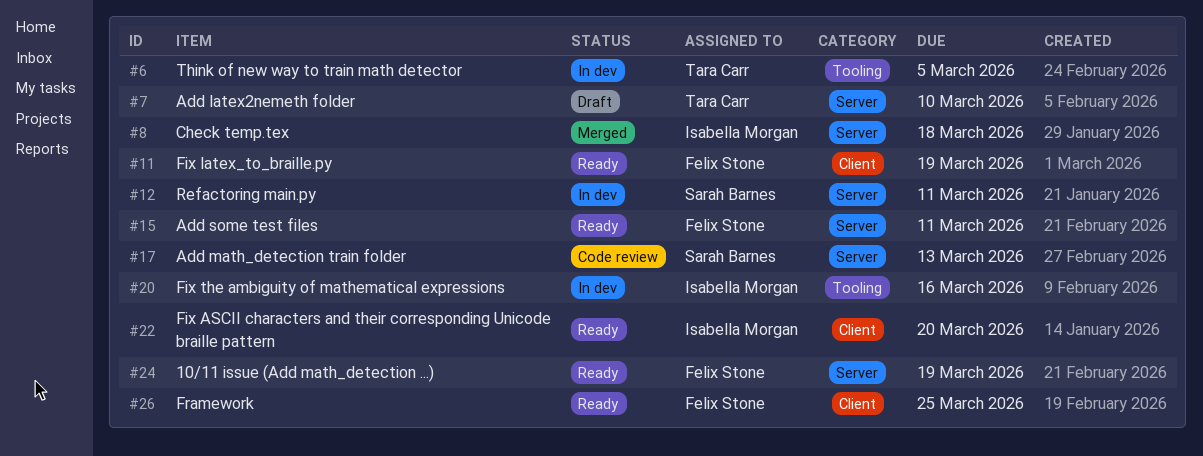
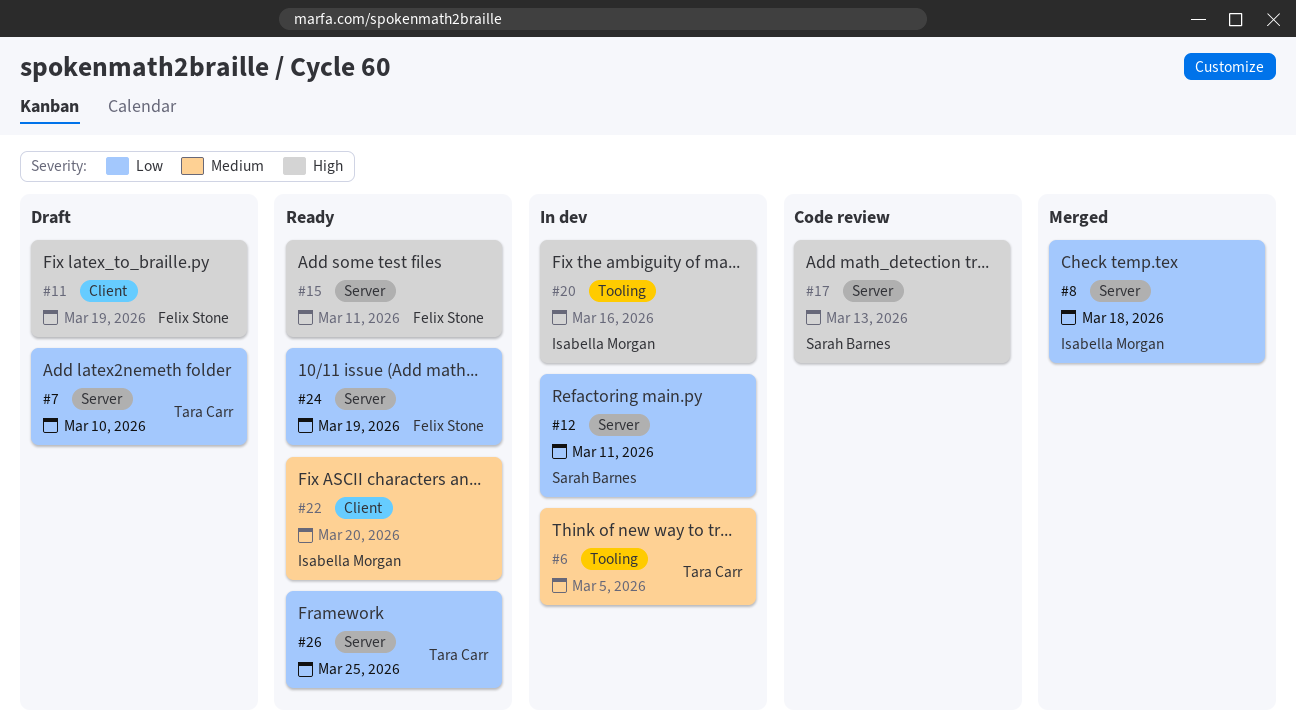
#11, status: Ready -> Draft
#26, owner: Felix Stone -> Tara Carr
#26, label: Client -> Server

